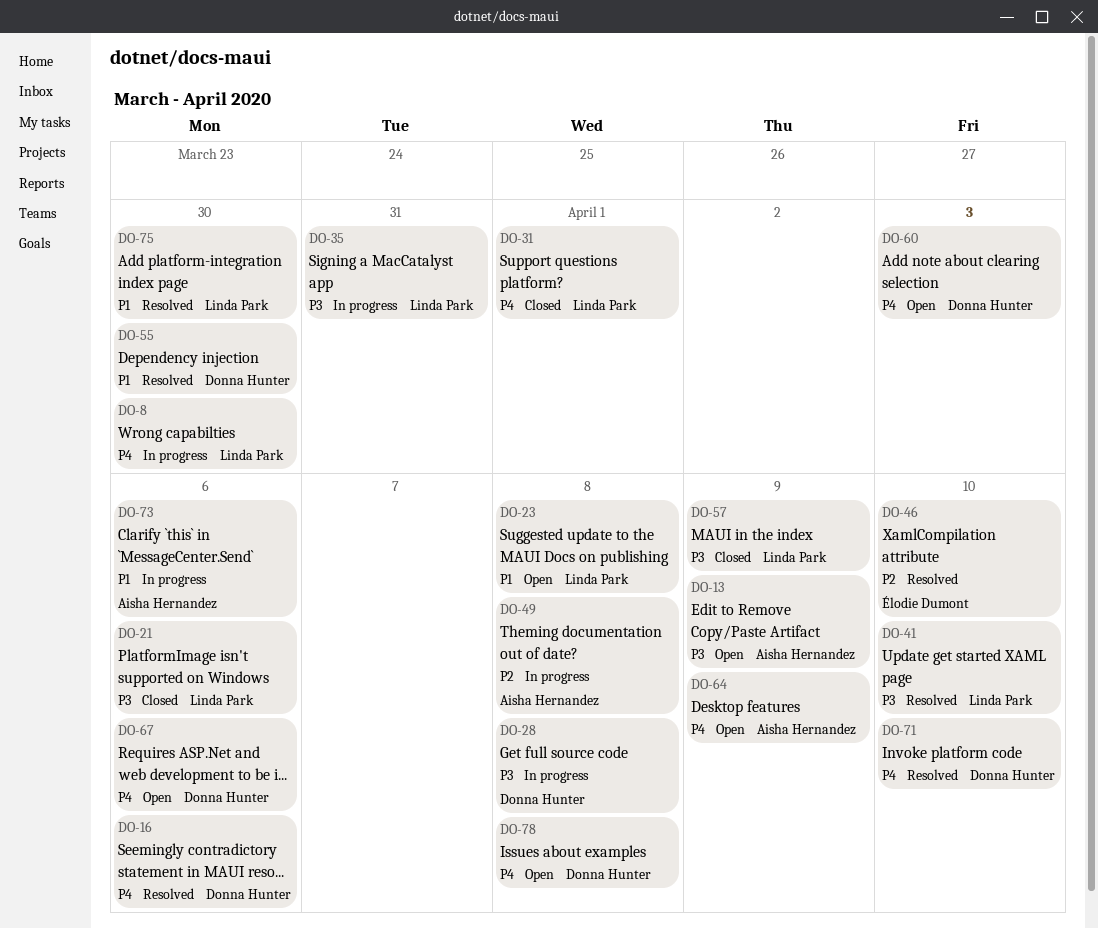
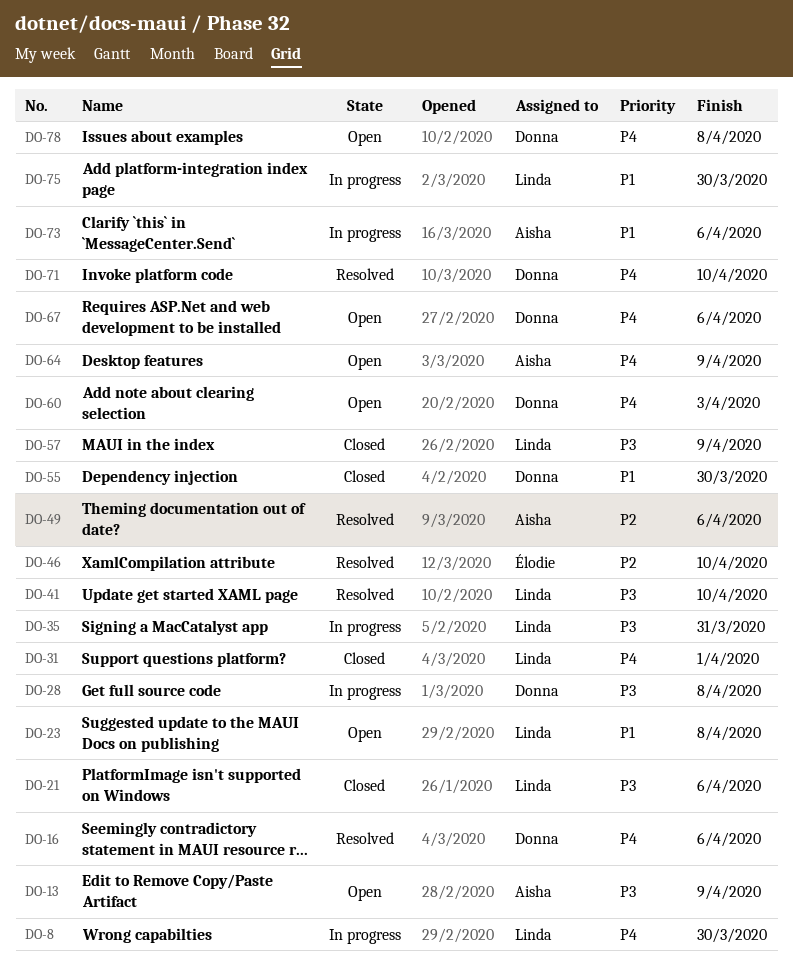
DO-49, status: In progress -> Resolved
DO-49, due: Apr 8 -> Apr 6
DO-55, status: Resolved -> Closed
DO-75, status: Resolved -> In progress

